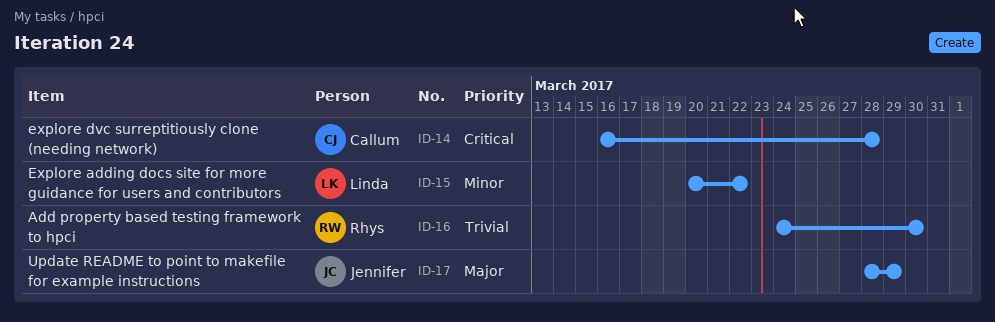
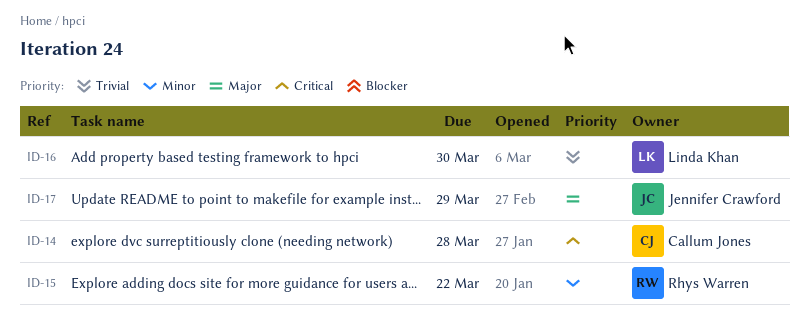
ID-15, owner: Linda Khan -> Rhys Warren
ID-16, owner: Rhys Warren -> Linda Khan

